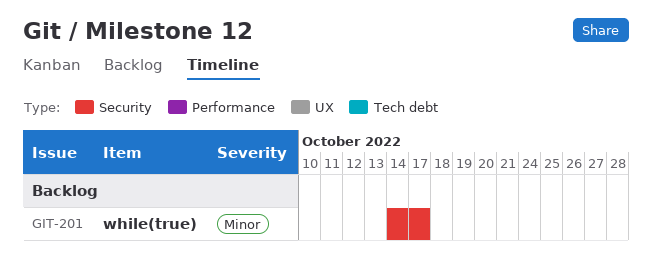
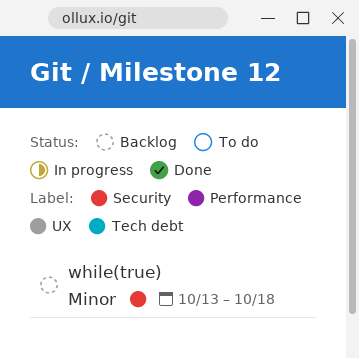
while(true), start: Oct 14 -> Oct 13
while(true), due: Oct 17 -> Oct 18

